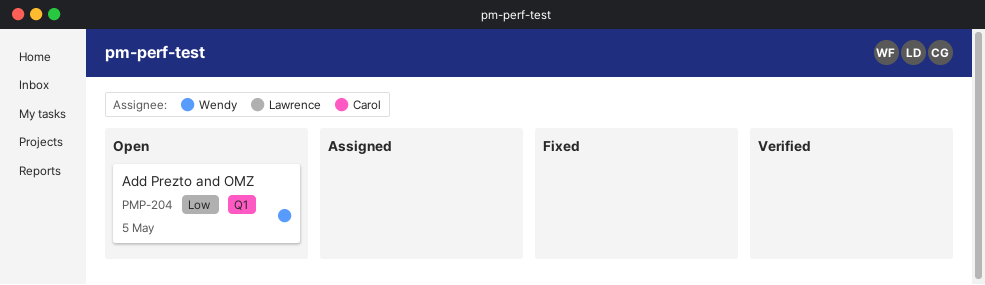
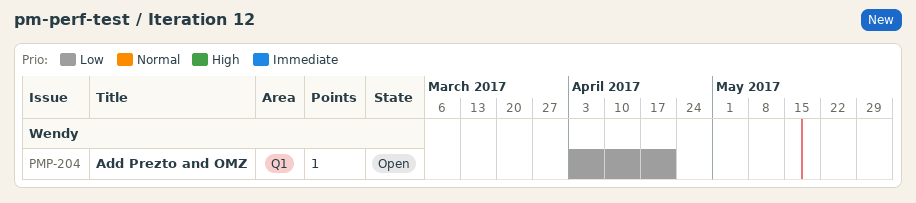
PMP-204, due: May 5 -> Apr 21

